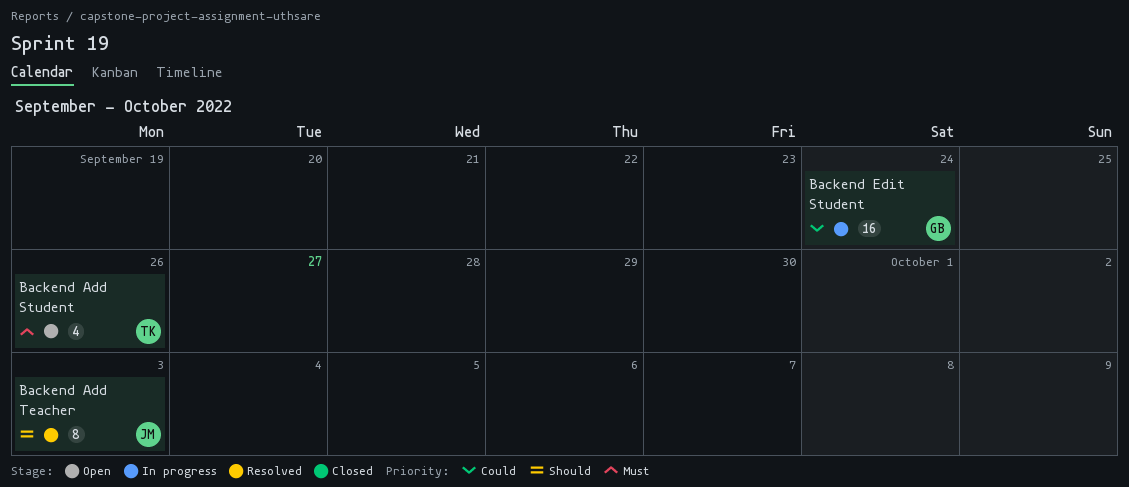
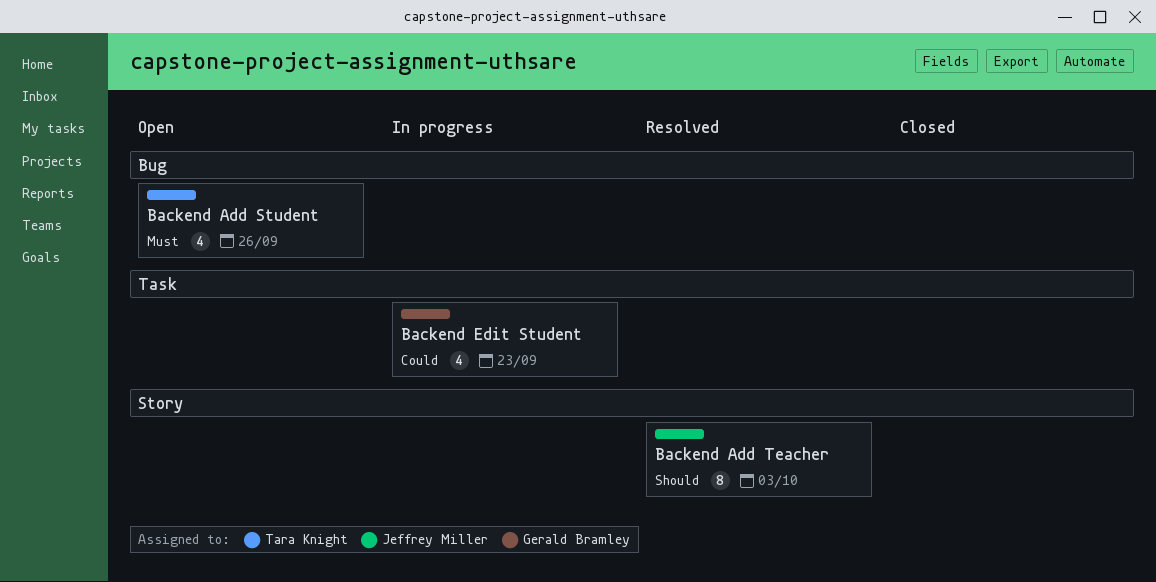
Backend Edit Student, estimate: 16 -> 4
Backend Edit Student, due: Sep 24 -> Sep 23

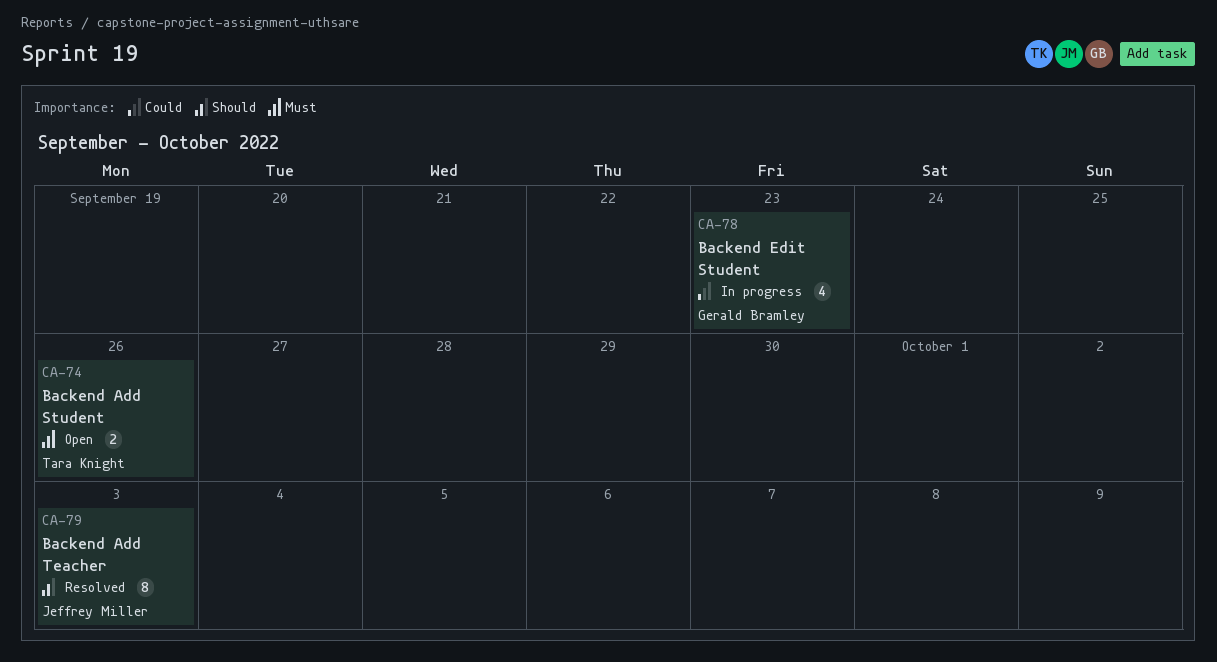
Backend Add Student, estimate: 4 -> 2

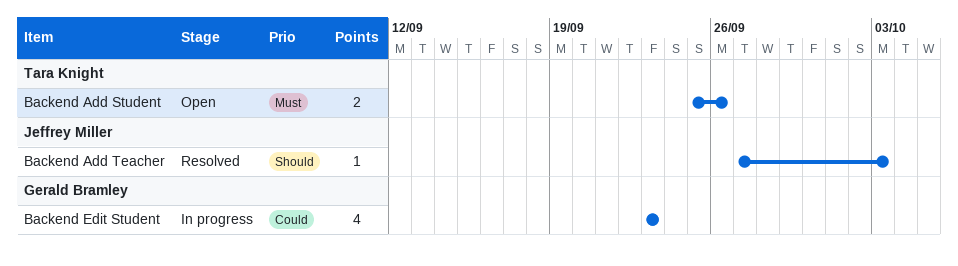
Backend Add Teacher, estimate: 8 -> 1

